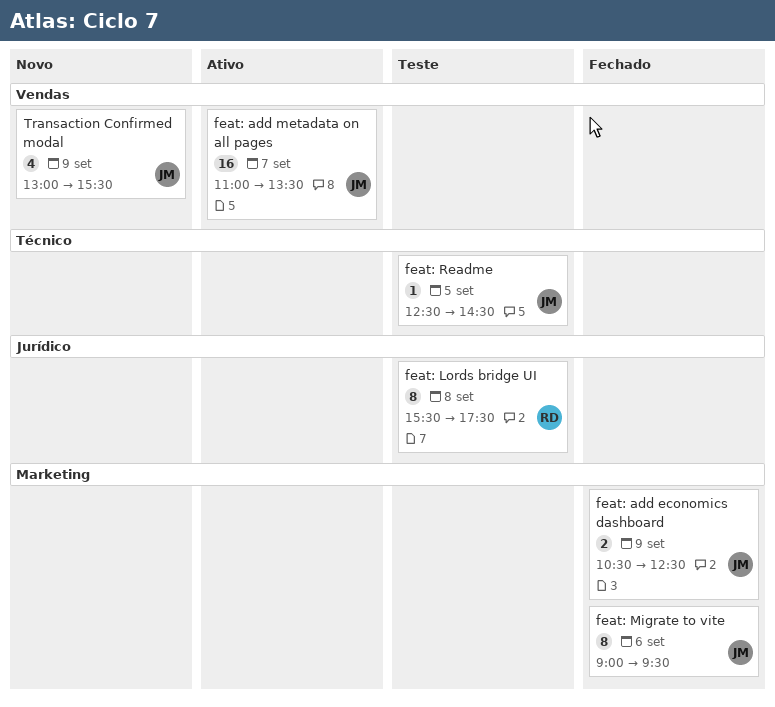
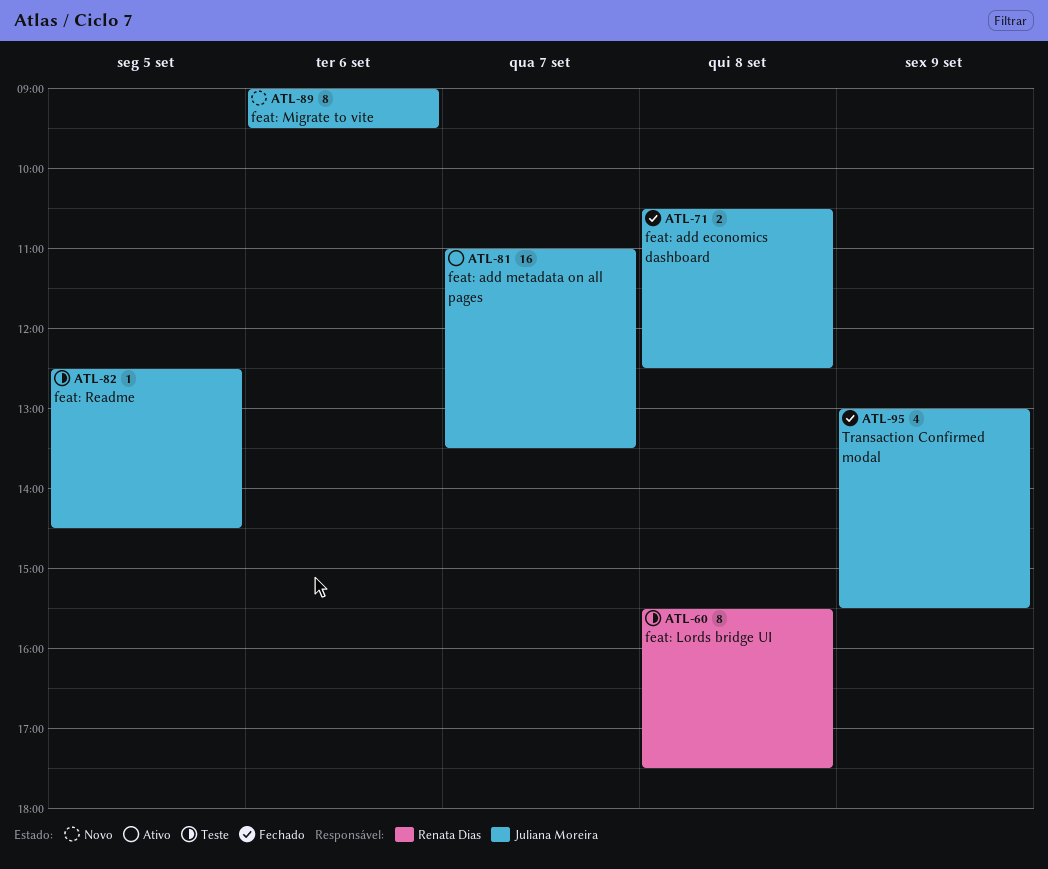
feat: add economics dashboard, day: Sep 9 -> Sep 8
feat: Migrate to vite, status: Fechado -> Novo
Transaction Confirmed modal, status: Novo -> Fechado

